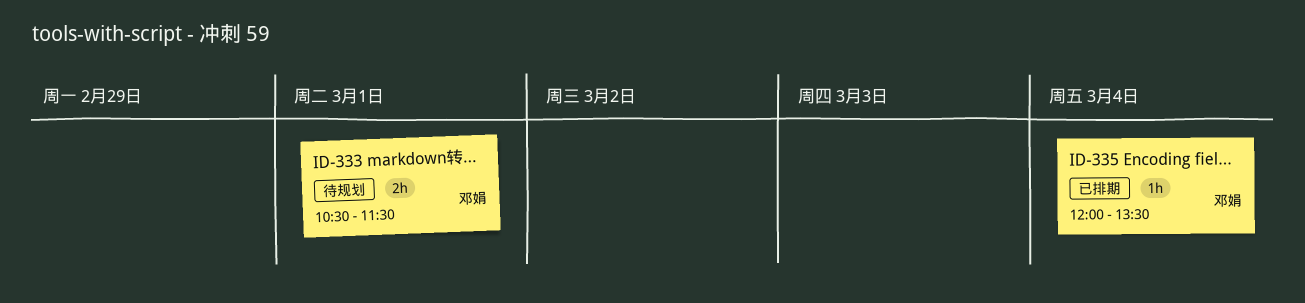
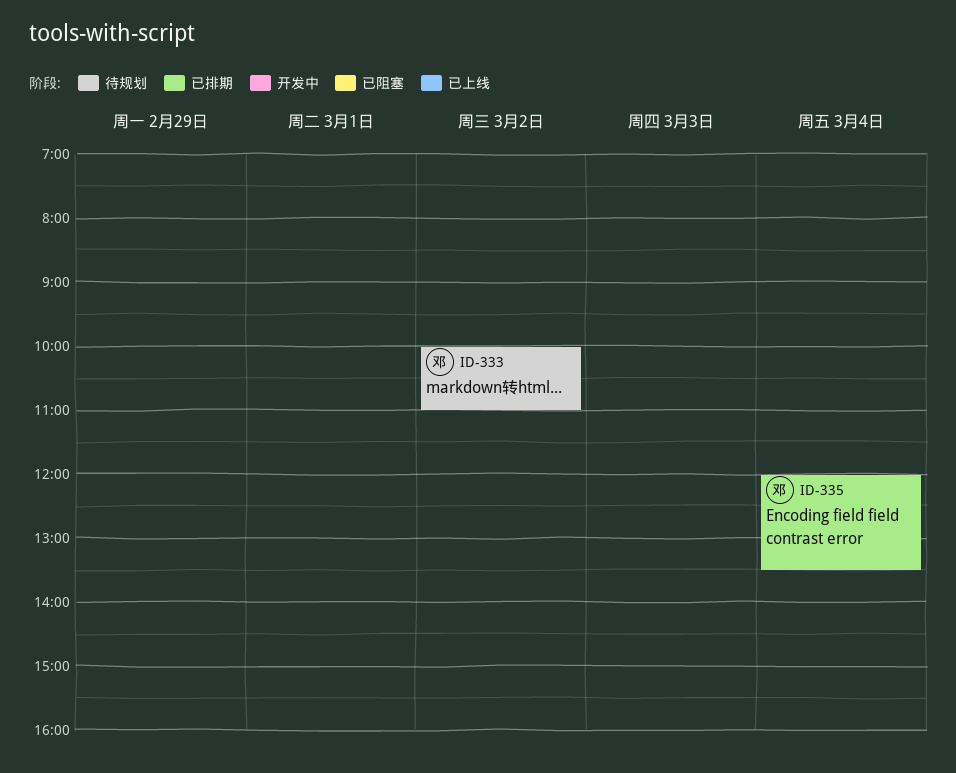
ID-333, day: Mar 1 -> Mar 2
ID-333, begins: 10:30 -> 10:00
ID-333, ends: 11:30 -> 11:00

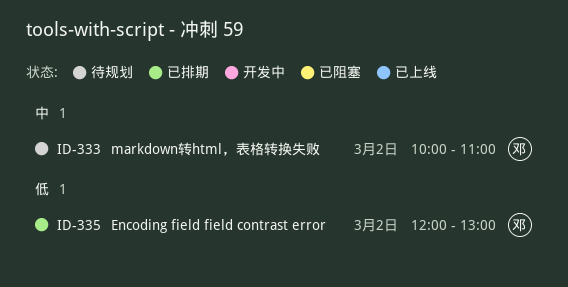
ID-335, day: Mar 4 -> Mar 2
ID-335, ends: 13:30 -> 13:00

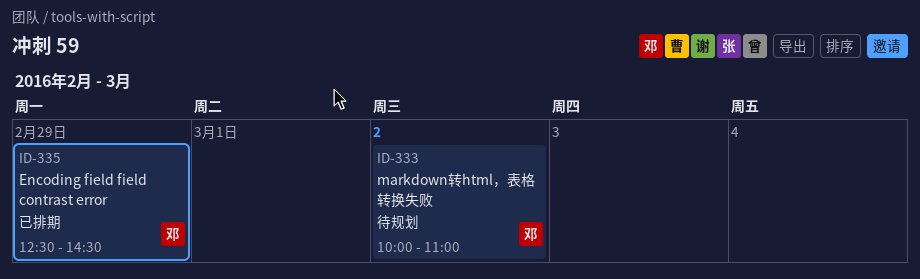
ID-335, day: Mar 2 -> Feb 29
ID-335, begins: 12:00 -> 12:30
ID-335, ends: 13:00 -> 14:30

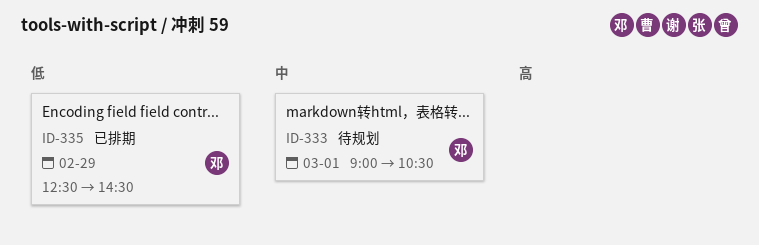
ID-333, day: Mar 2 -> Mar 1
ID-333, begins: 10:00 -> 09:00
ID-333, ends: 11:00 -> 10:30

